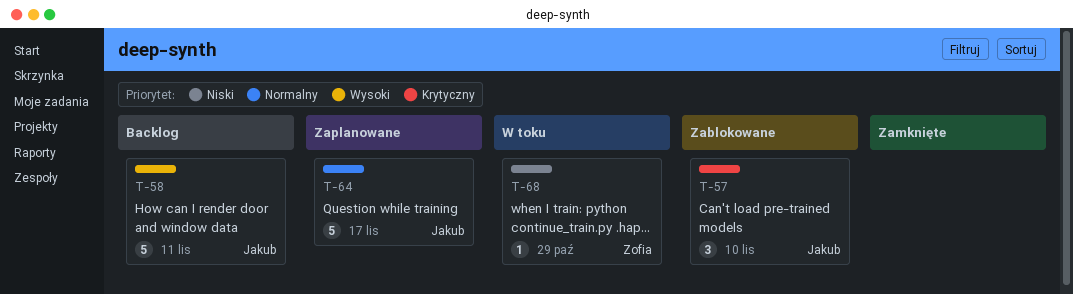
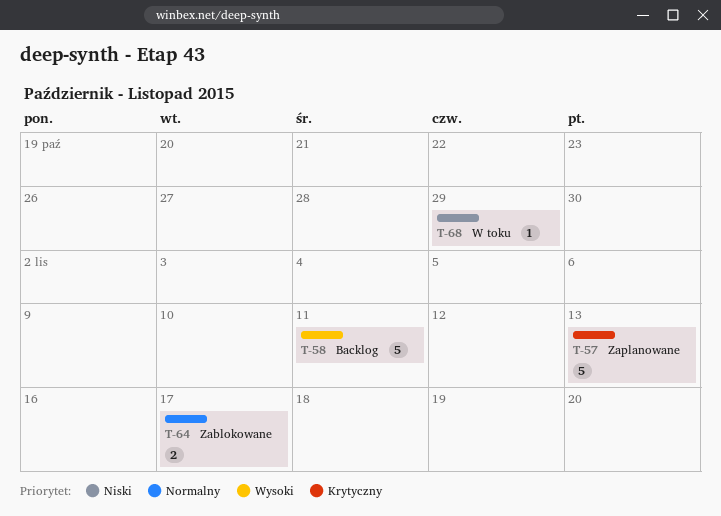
T-57, status: Zablokowane -> Zaplanowane
T-57, estimate: 3 -> 5
T-57, due: Nov 10 -> Nov 13
T-64, status: Zaplanowane -> Zablokowane
T-64, estimate: 5 -> 2

